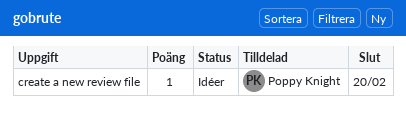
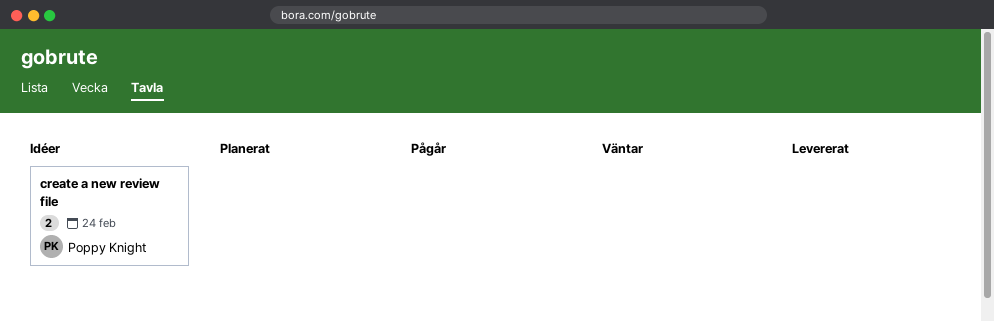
create a new review file, estimate: 1 -> 2
create a new review file, due: Feb 20 -> Feb 24

